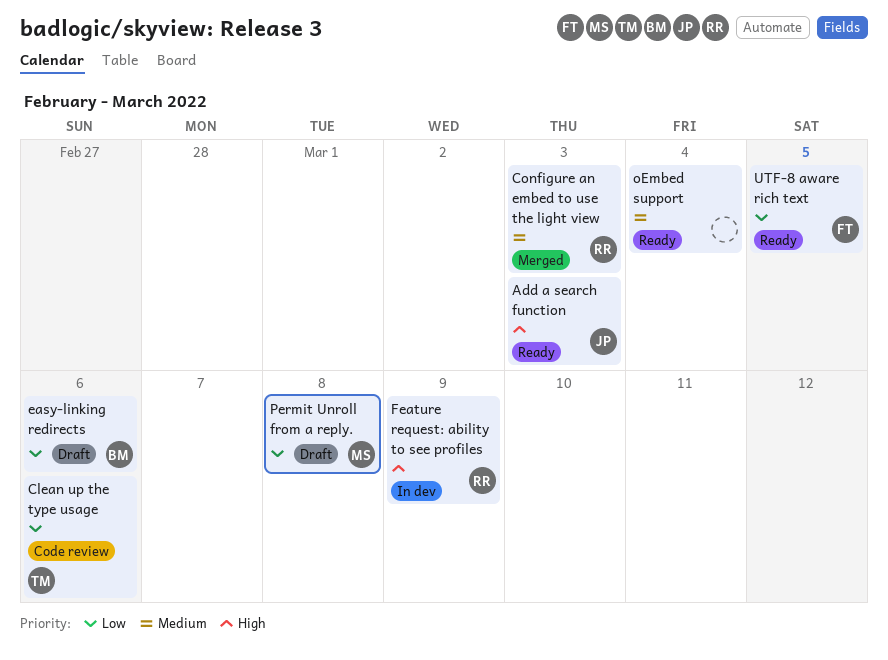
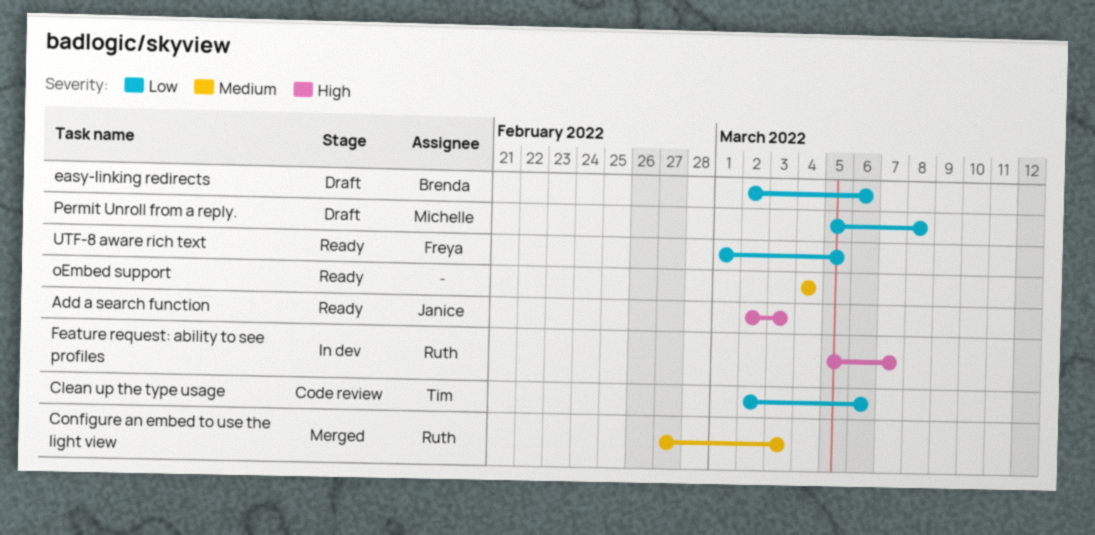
Feature request: ability to see profiles, due: Mar 9 -> Mar 7

